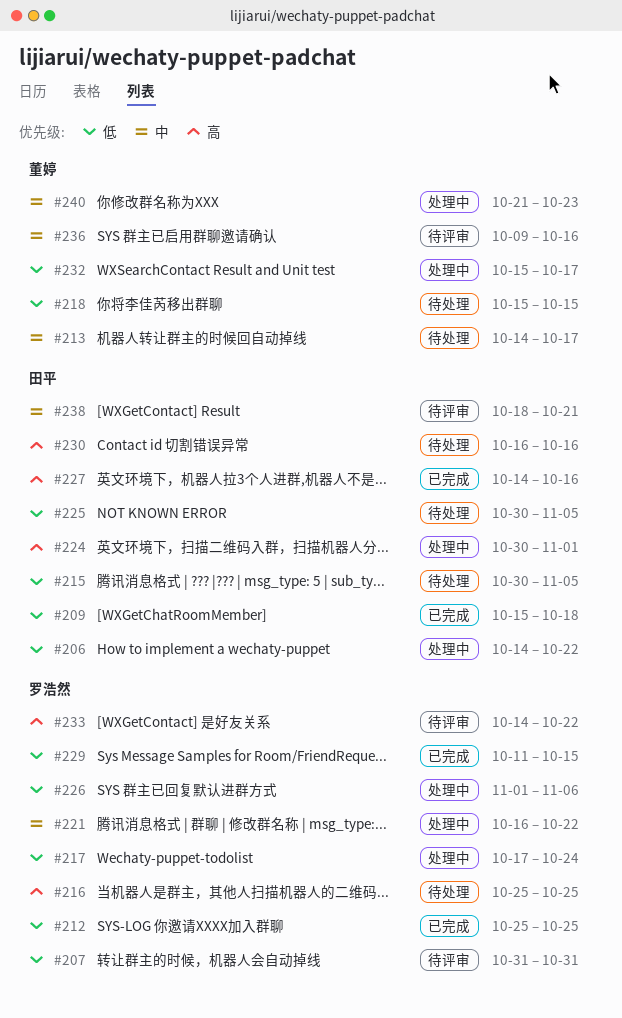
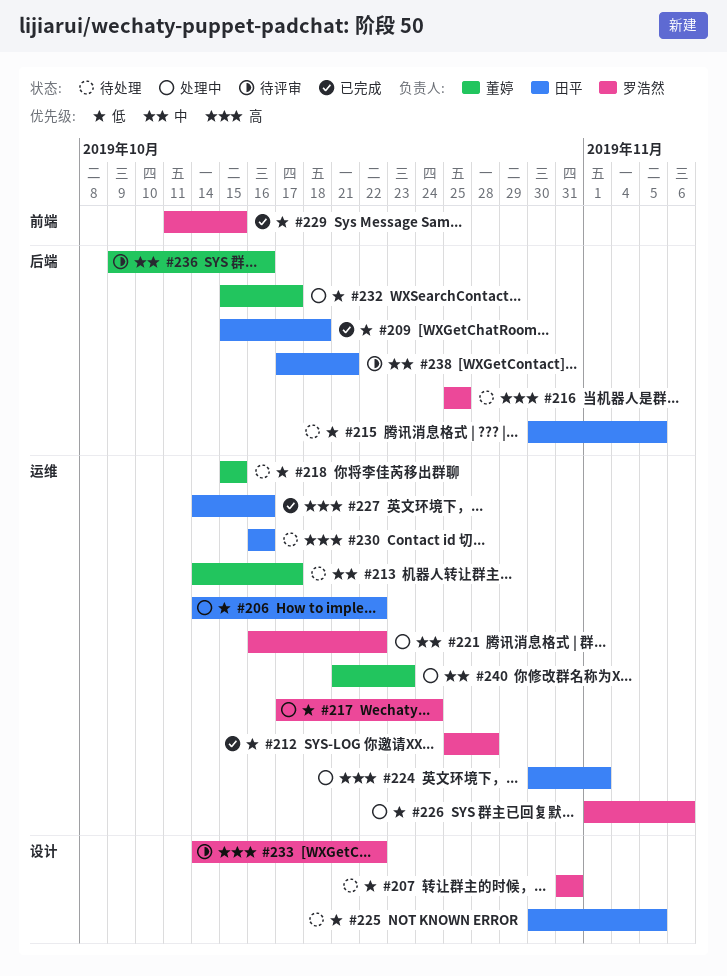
#207, status: 待评审 -> 待处理
#212, due: Oct 25 -> Oct 28
#238, start: Oct 18 -> Oct 17

